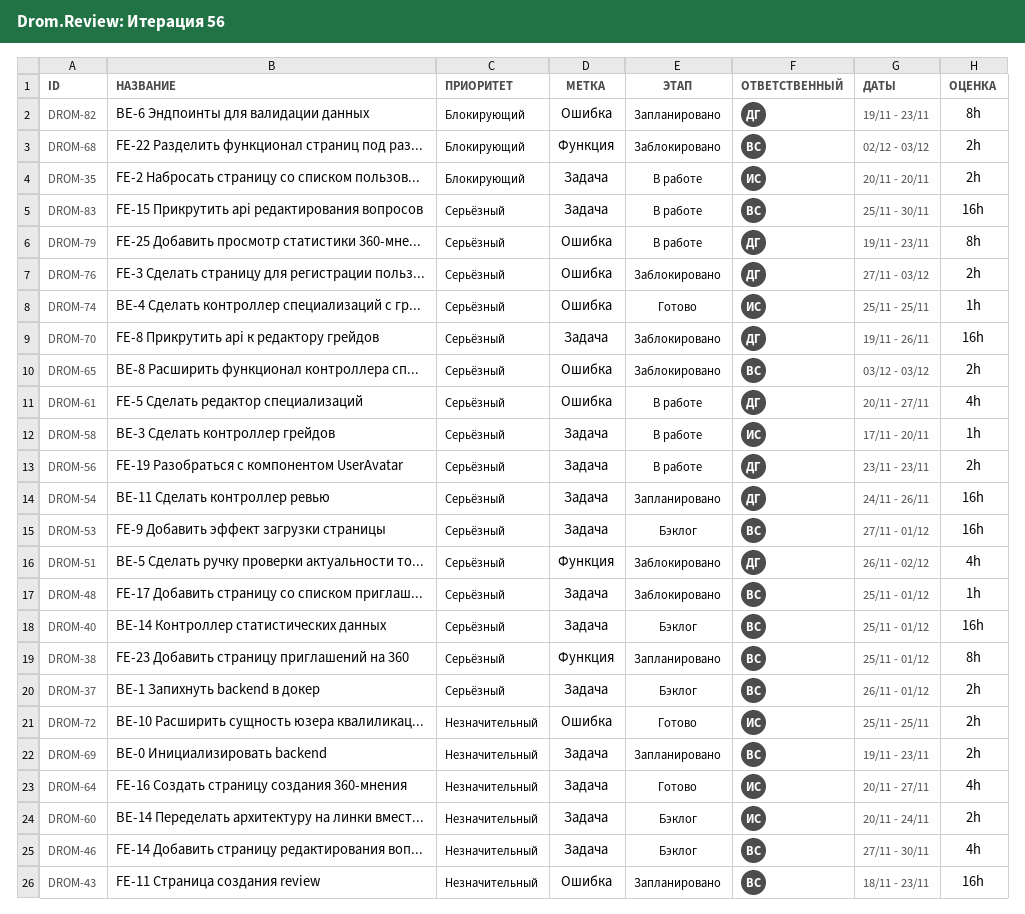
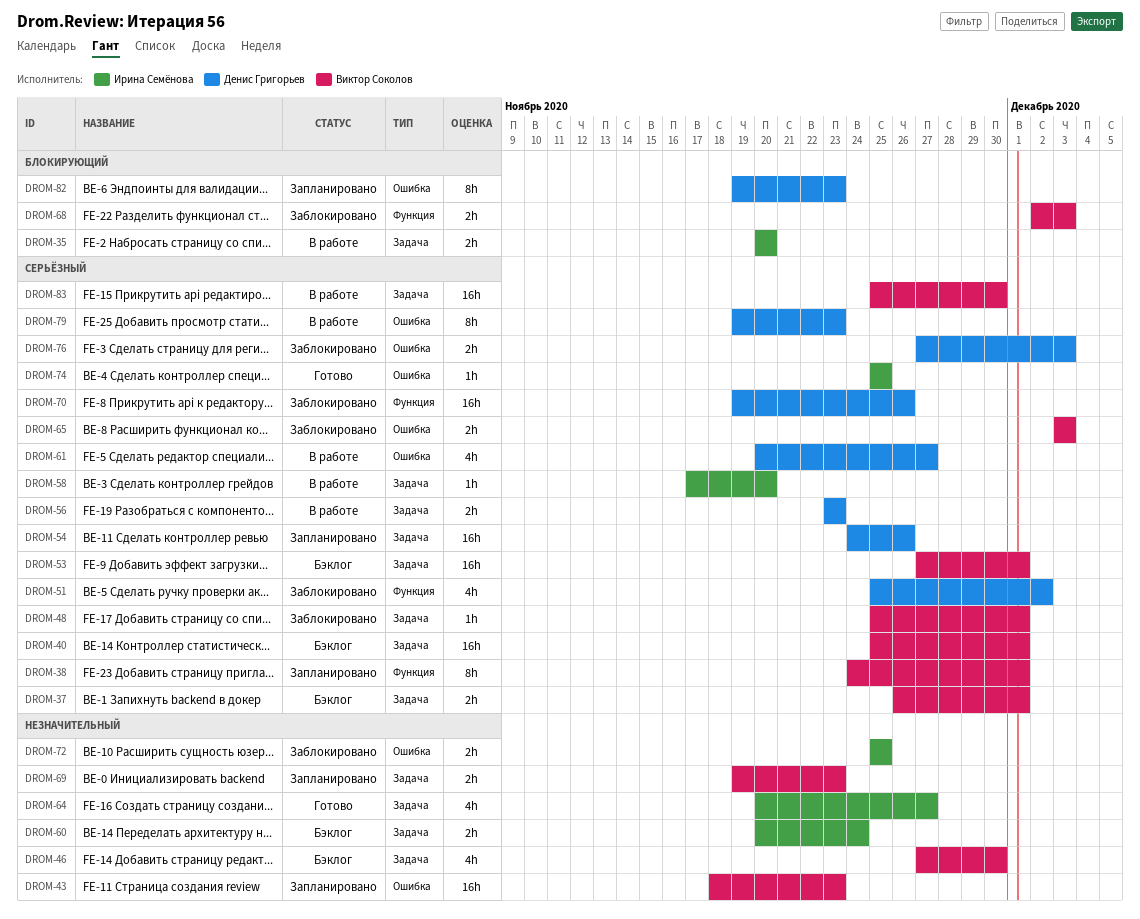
DROM-38, start: Nov 25 -> Nov 24
DROM-51, start: Nov 26 -> Nov 25
DROM-70, label: Задача -> Функция
DROM-72, status: Готово -> Заблокировано

